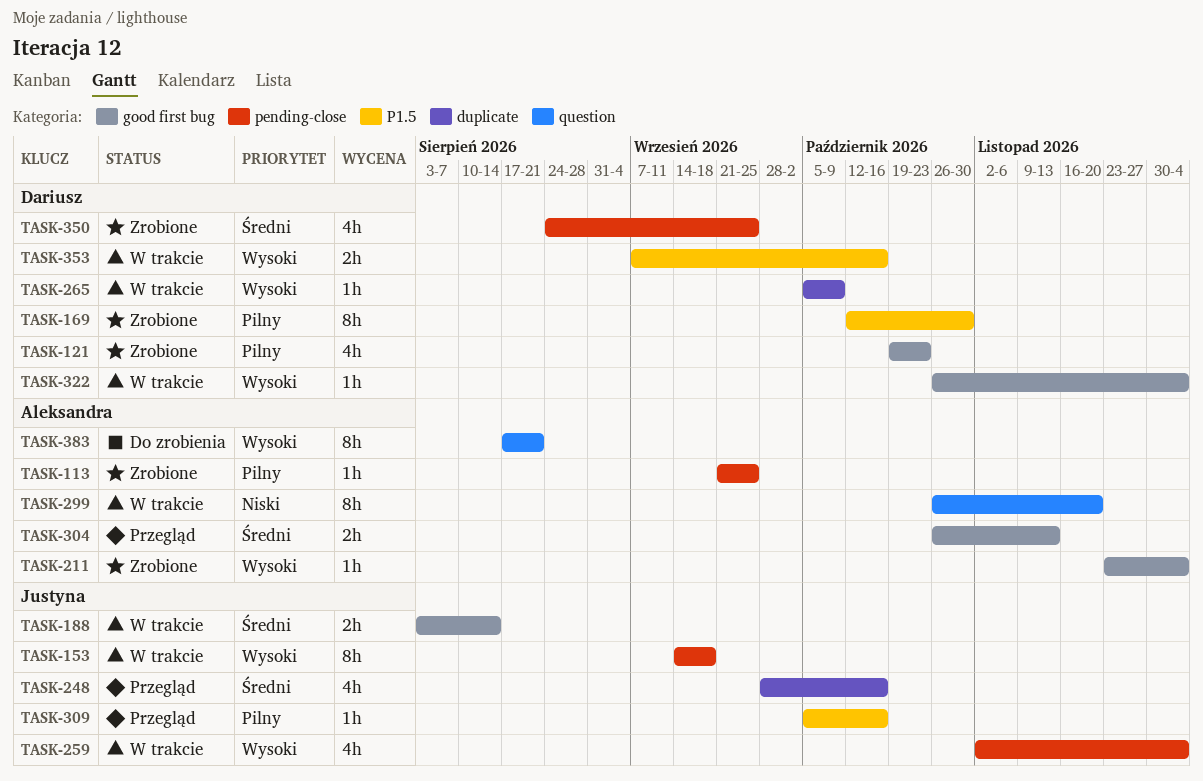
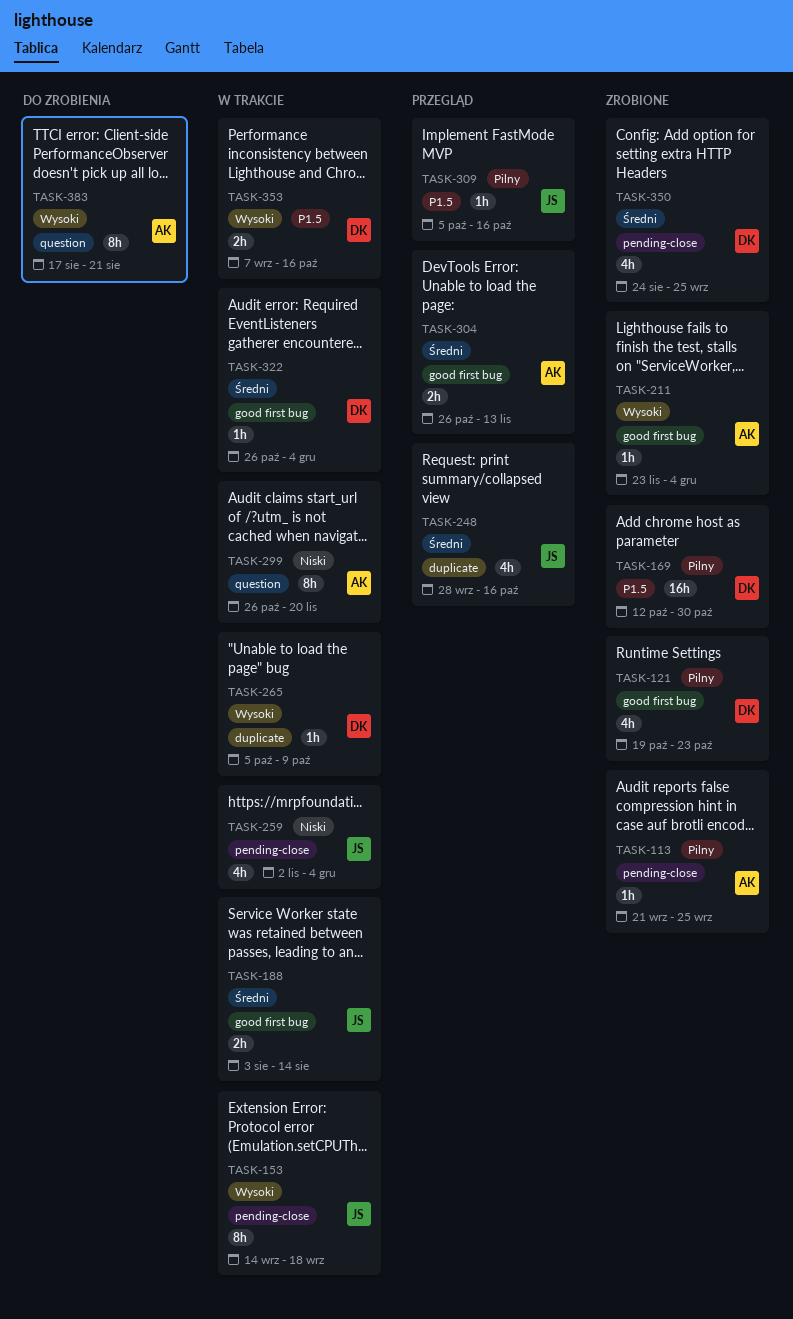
TASK-169, estimate: 8h -> 16h
TASK-259, priority: Wysoki -> Niski
TASK-322, priority: Wysoki -> Średni

